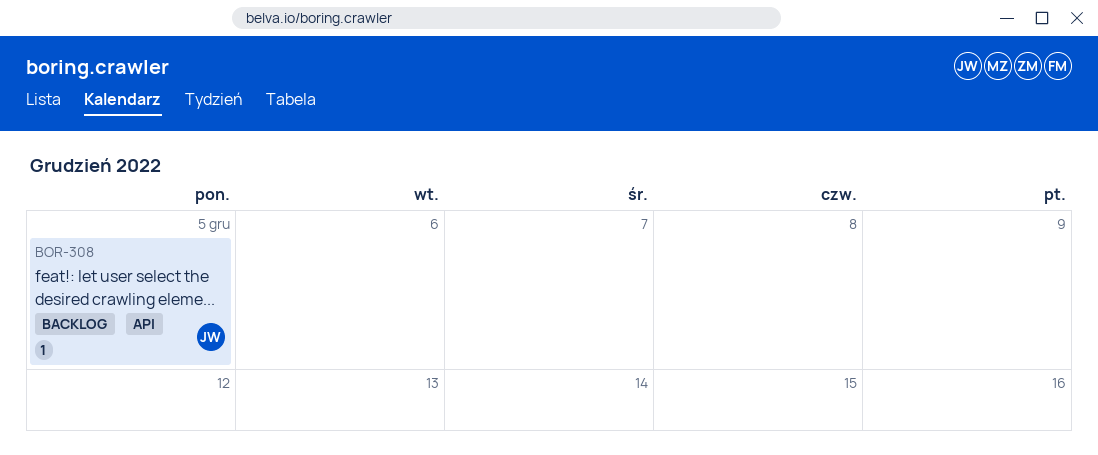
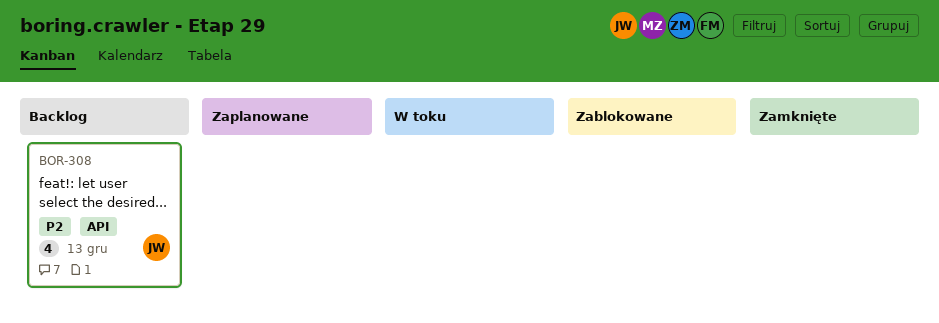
BOR-308, estimate: 1 -> 4
BOR-308, due: Dec 5 -> Dec 13

